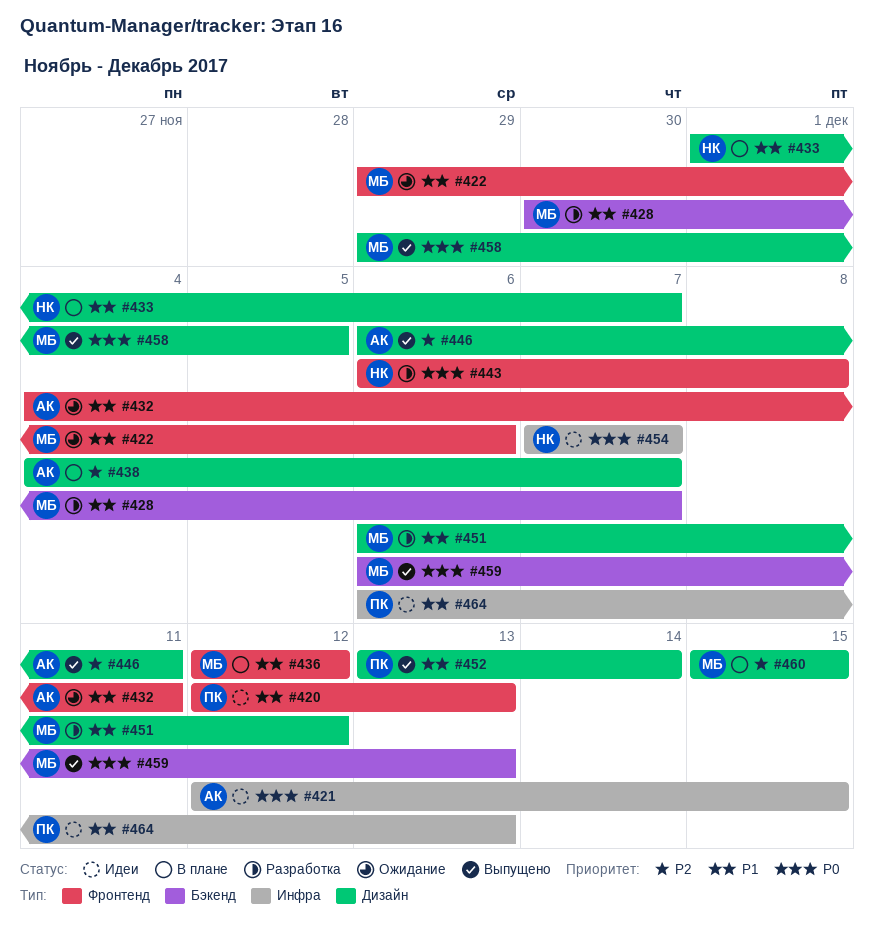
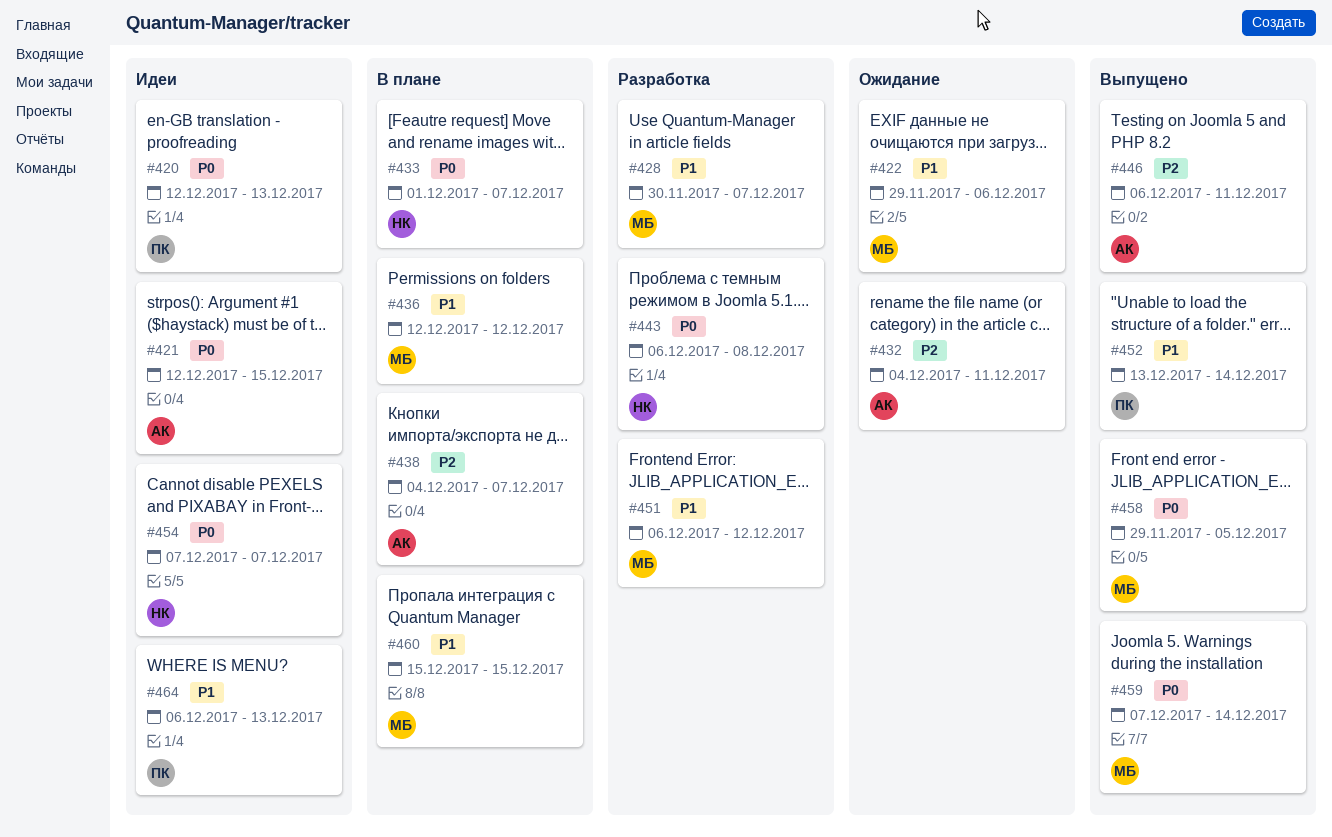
#420, priority: P1 -> P0
#432, priority: P1 -> P2
#433, priority: P1 -> P0
#459, start: Dec 6 -> Dec 7
#459, due: Dec 13 -> Dec 14
#460, priority: P2 -> P1

